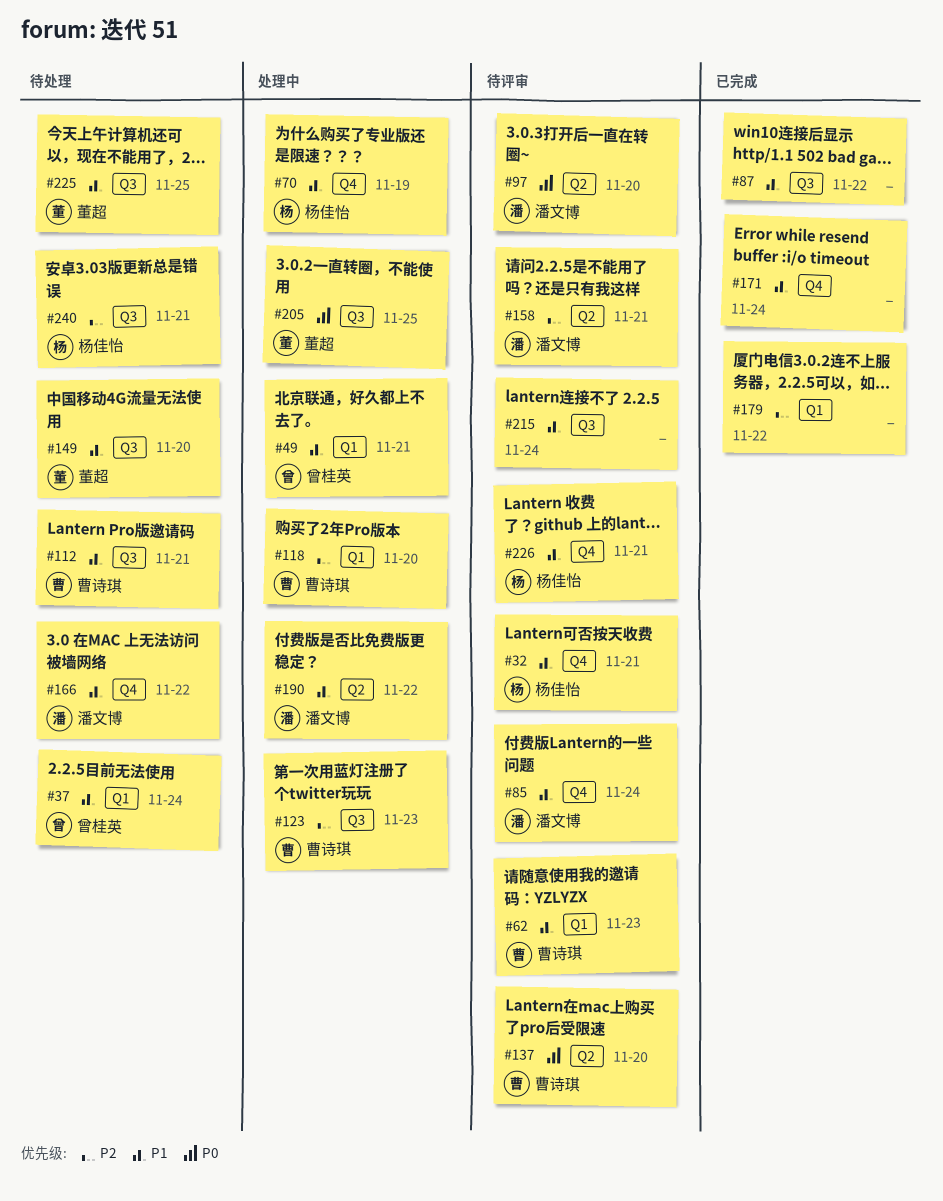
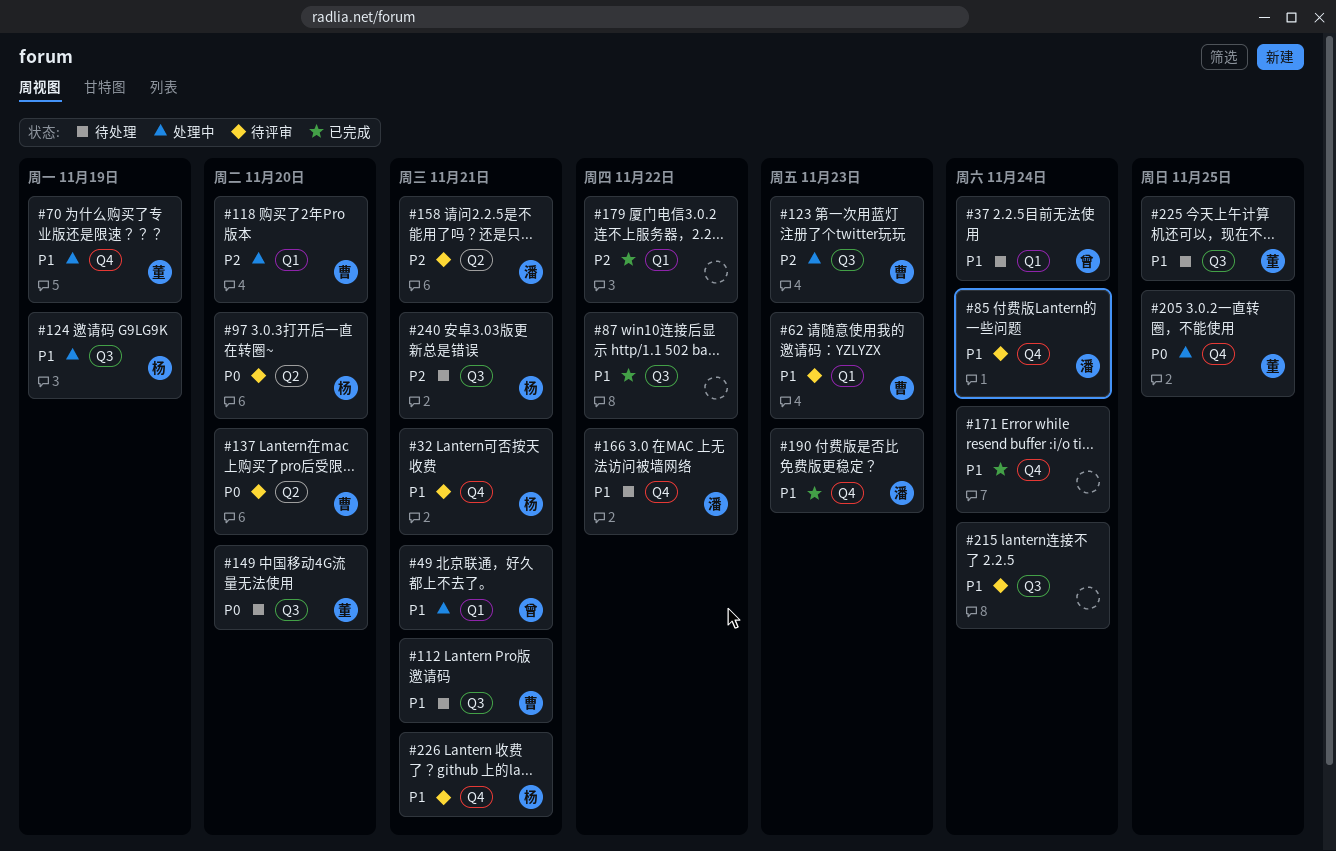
#70, owner: 杨佳怡 -> 董超
#97, owner: 潘文博 -> 杨佳怡
#124: none -> present
#149, priority: P1 -> P0
#190, status: 处理中 -> 已完成
#190, label: Q2 -> Q4
#190, due: Nov 22 -> Nov 23
#205, label: Q3 -> Q4

